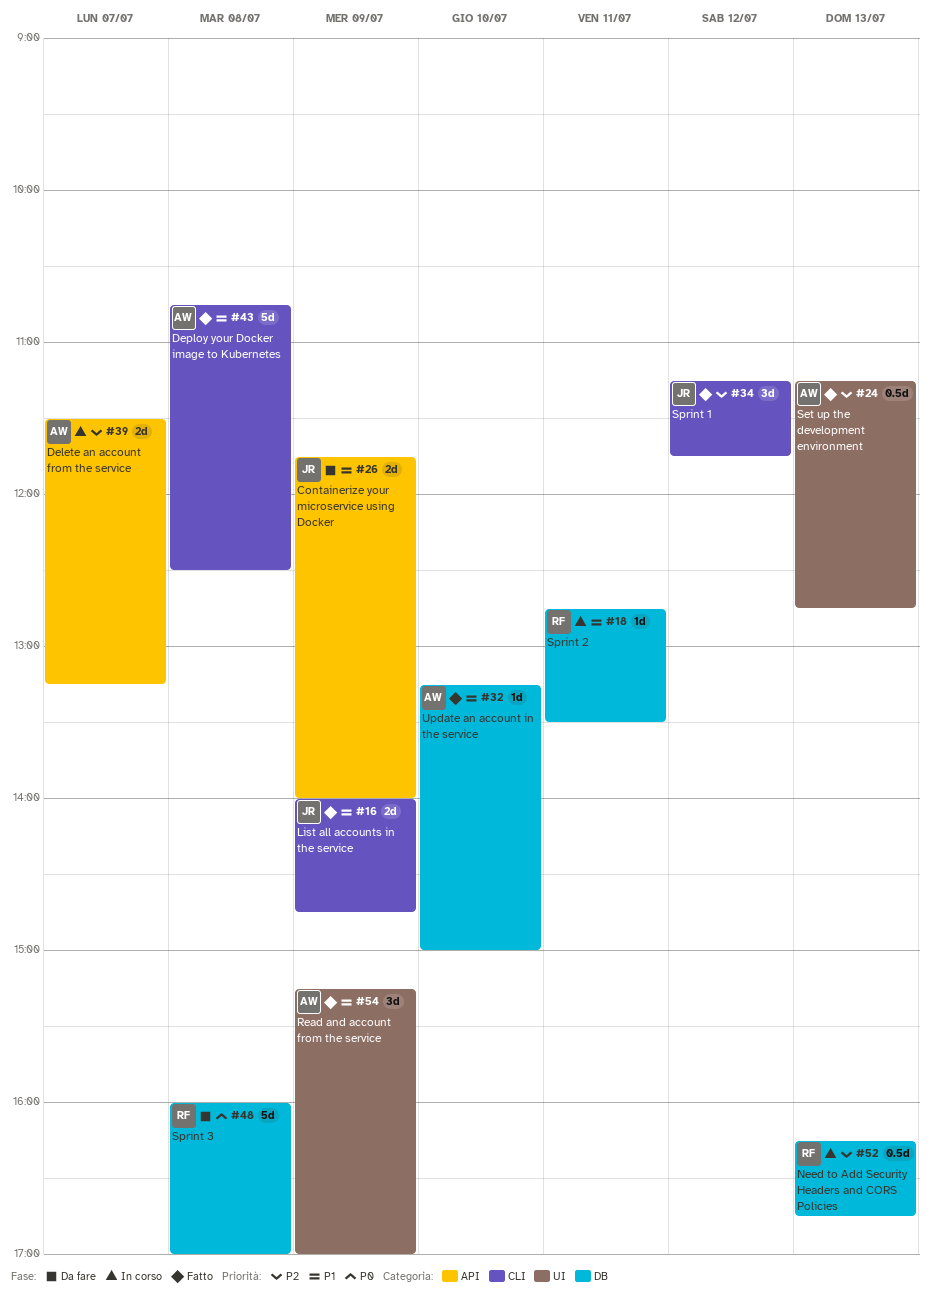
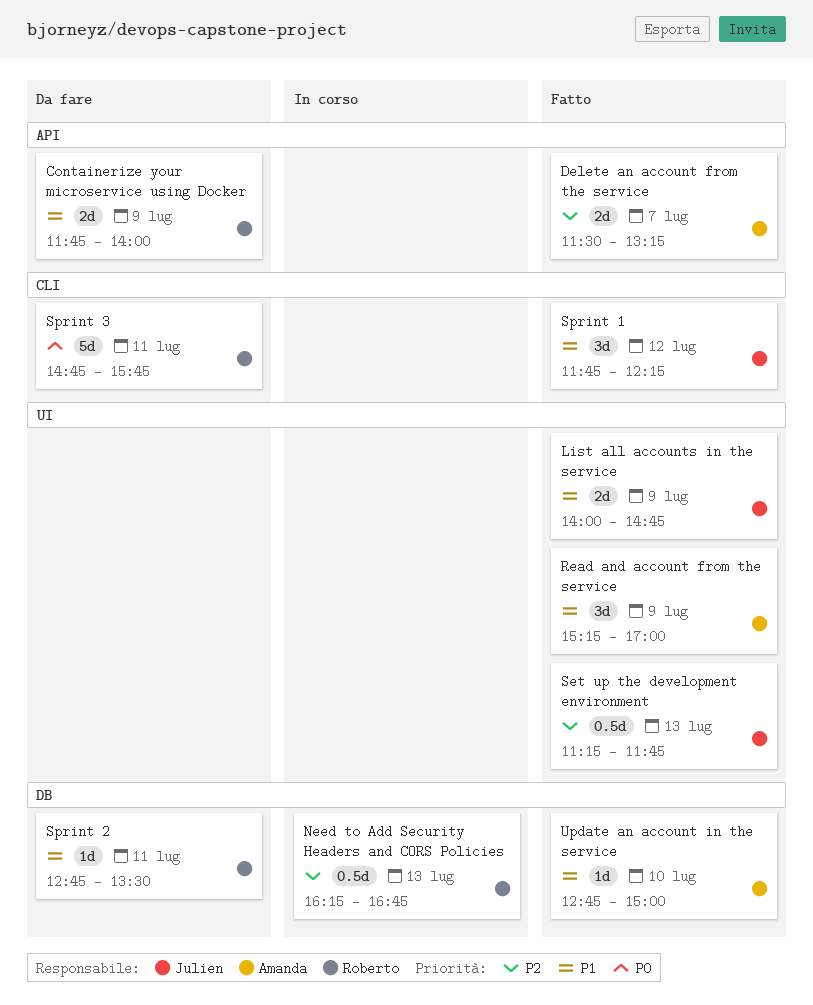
Containerize your microservice using Docker, owner: Julien -> Roberto
Delete an account from the service, status: In corso -> Fatto
Deploy your Docker image to Kubernetes: present -> none
List all accounts in the service, label: CLI -> UI
Set up the development environment, owner: Amanda -> Julien
Set up the development environment, ends: 12:45 -> 11:45
Sprint 1, priority: P2 -> P1
Sprint 1, begins: 11:15 -> 11:45
Sprint 1, ends: 11:45 -> 12:15
Sprint 2, status: In corso -> Da fare
Sprint 3, label: DB -> CLI
Sprint 3, day: Jul 8 -> Jul 11
Sprint 3, begins: 16:00 -> 14:45
Sprint 3, ends: 17:00 -> 15:45
Update an account in the service, begins: 13:15 -> 12:45

